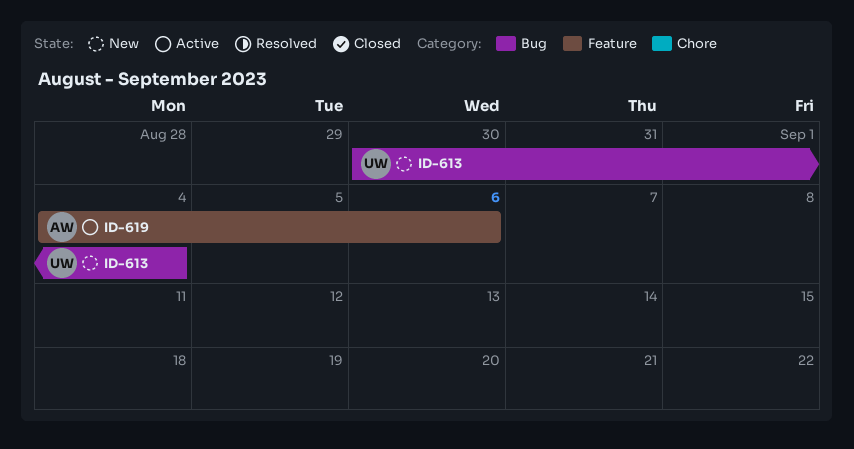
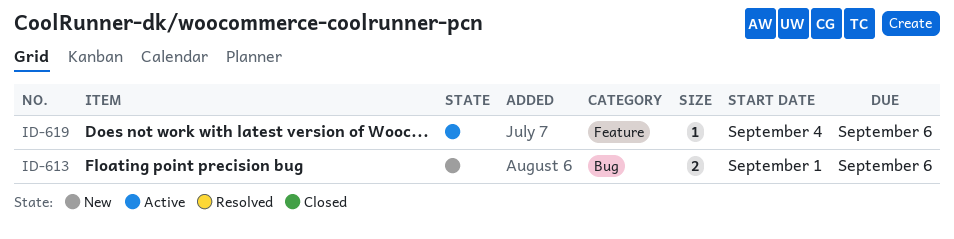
ID-613, start: Aug 30 -> Sep 1
ID-613, due: Sep 4 -> Sep 6

